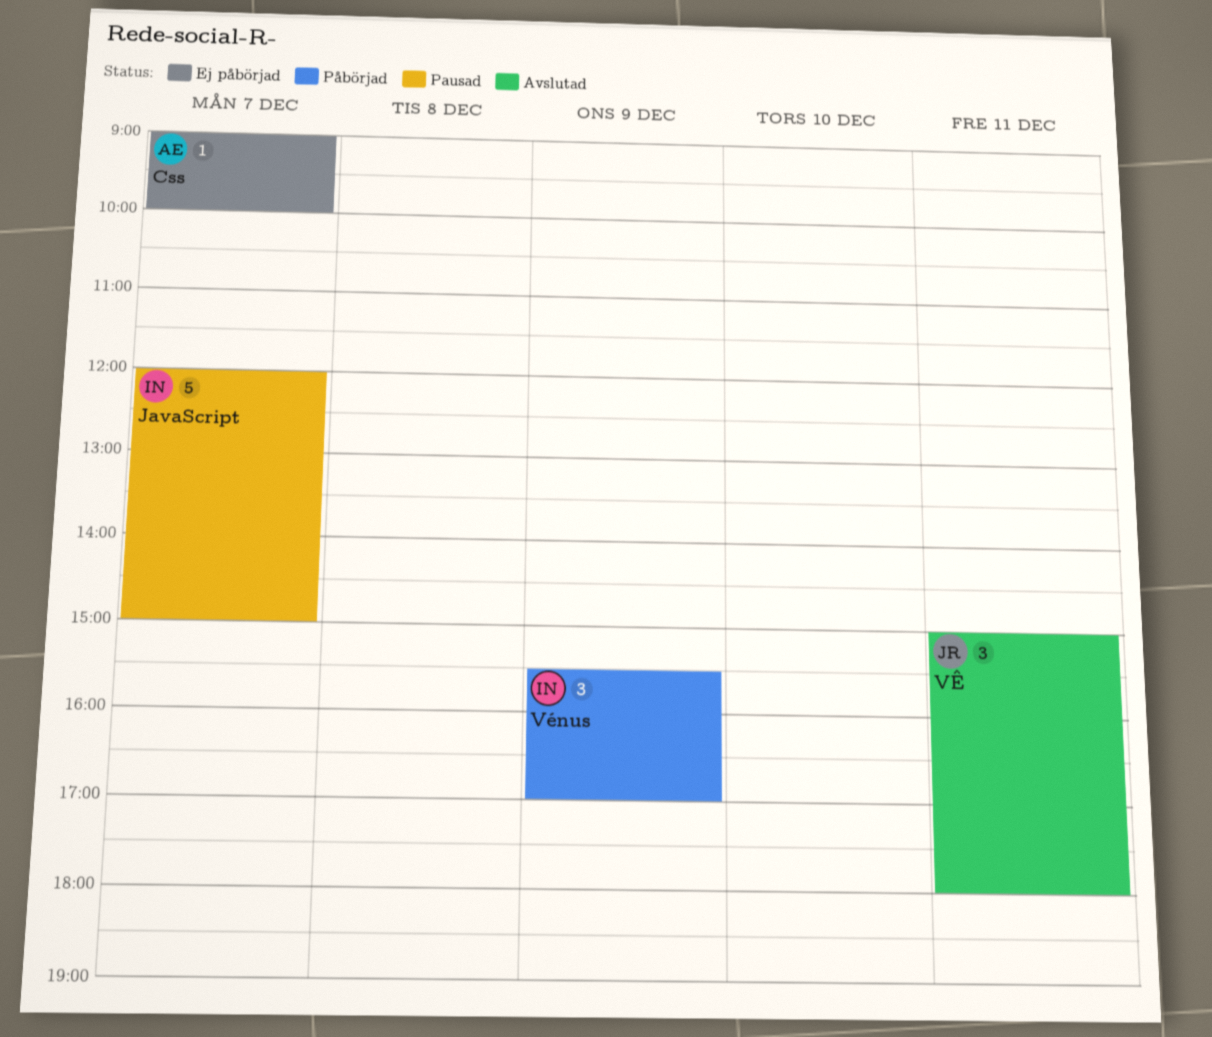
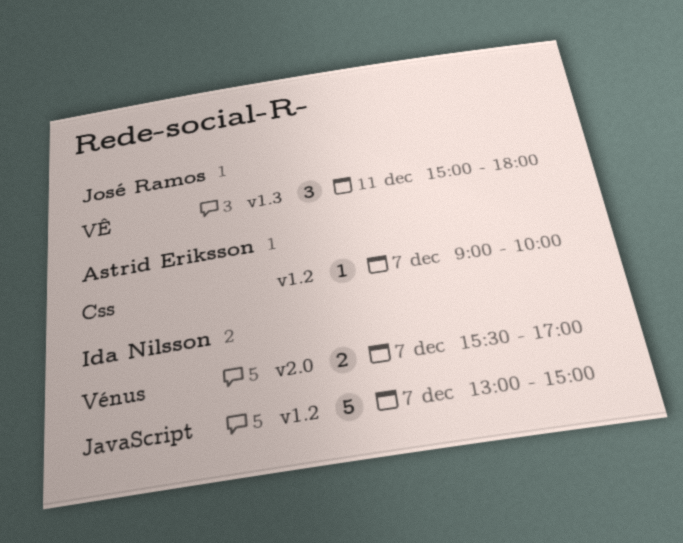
JavaScript, begins: 12:00 -> 13:00
Vénus, estimate: 3 -> 2
Vénus, day: Dec 9 -> Dec 7

